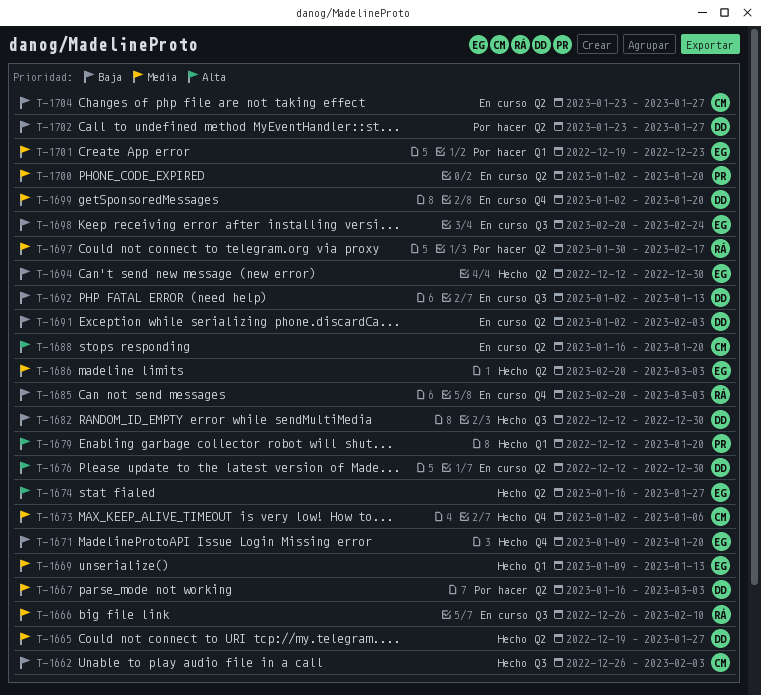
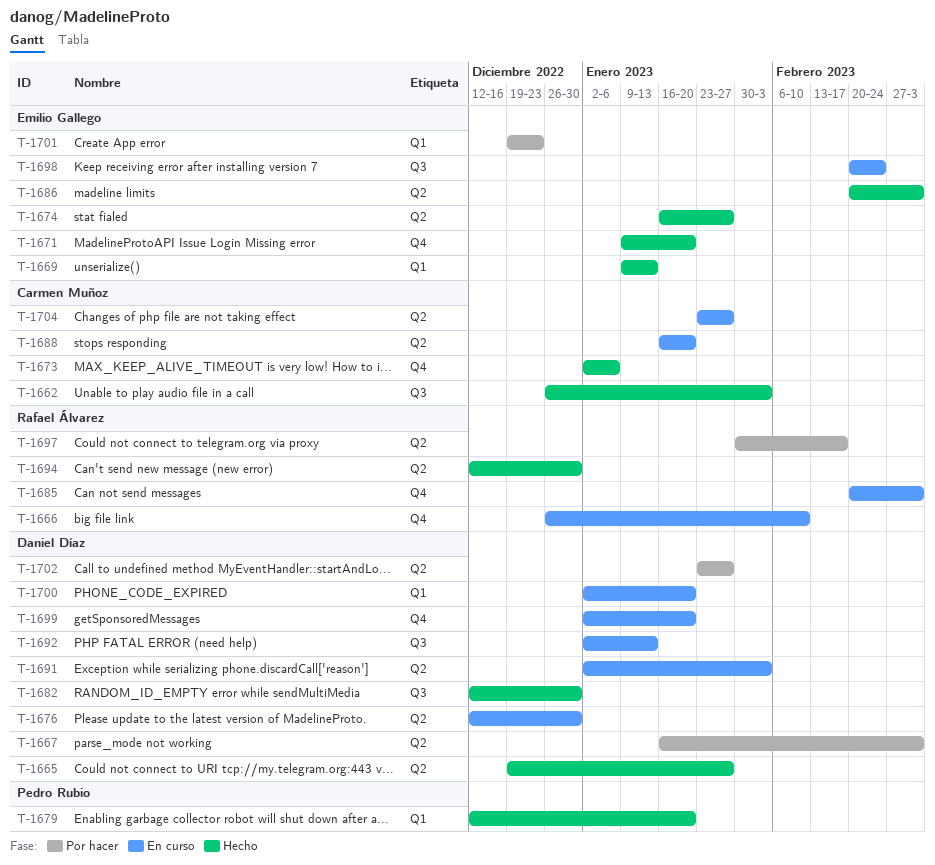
T-1666, label: Q3 -> Q4
T-1694, owner: Emilio Gallego -> Rafael Álvarez
T-1700, owner: Pedro Rubio -> Daniel Díaz
T-1700, label: Q2 -> Q1

